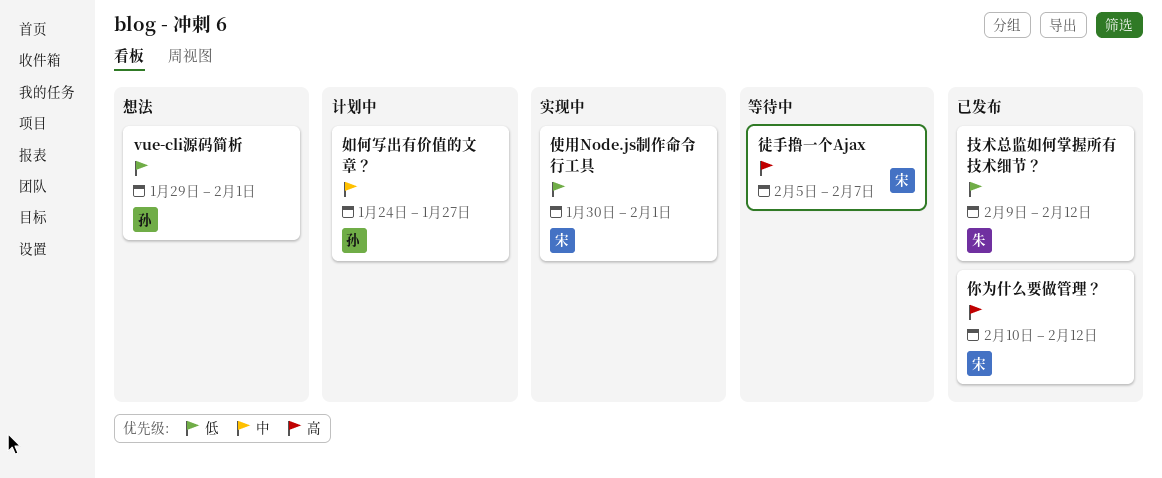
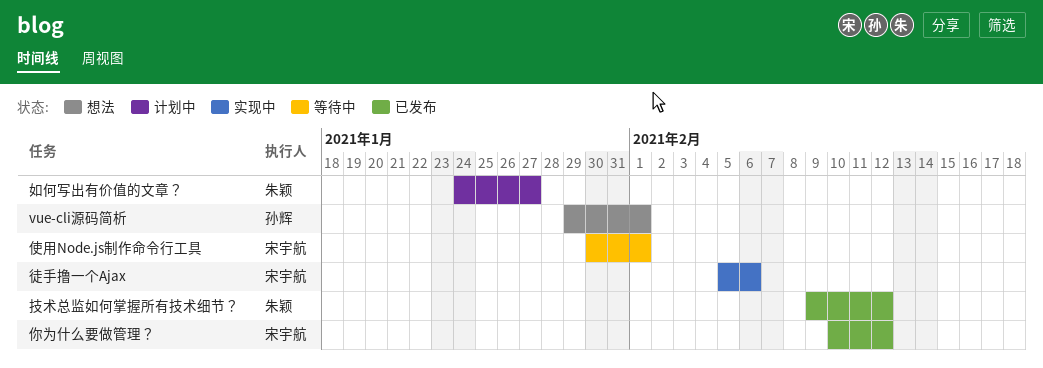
使用Node.js制作命令行工具, status: 实现中 -> 等待中
如何写出有价值的文章？, owner: 孙辉 -> 朱颖
徒手撸一个Ajax, status: 等待中 -> 实现中
徒手撸一个Ajax, due: Feb 7 -> Feb 6

